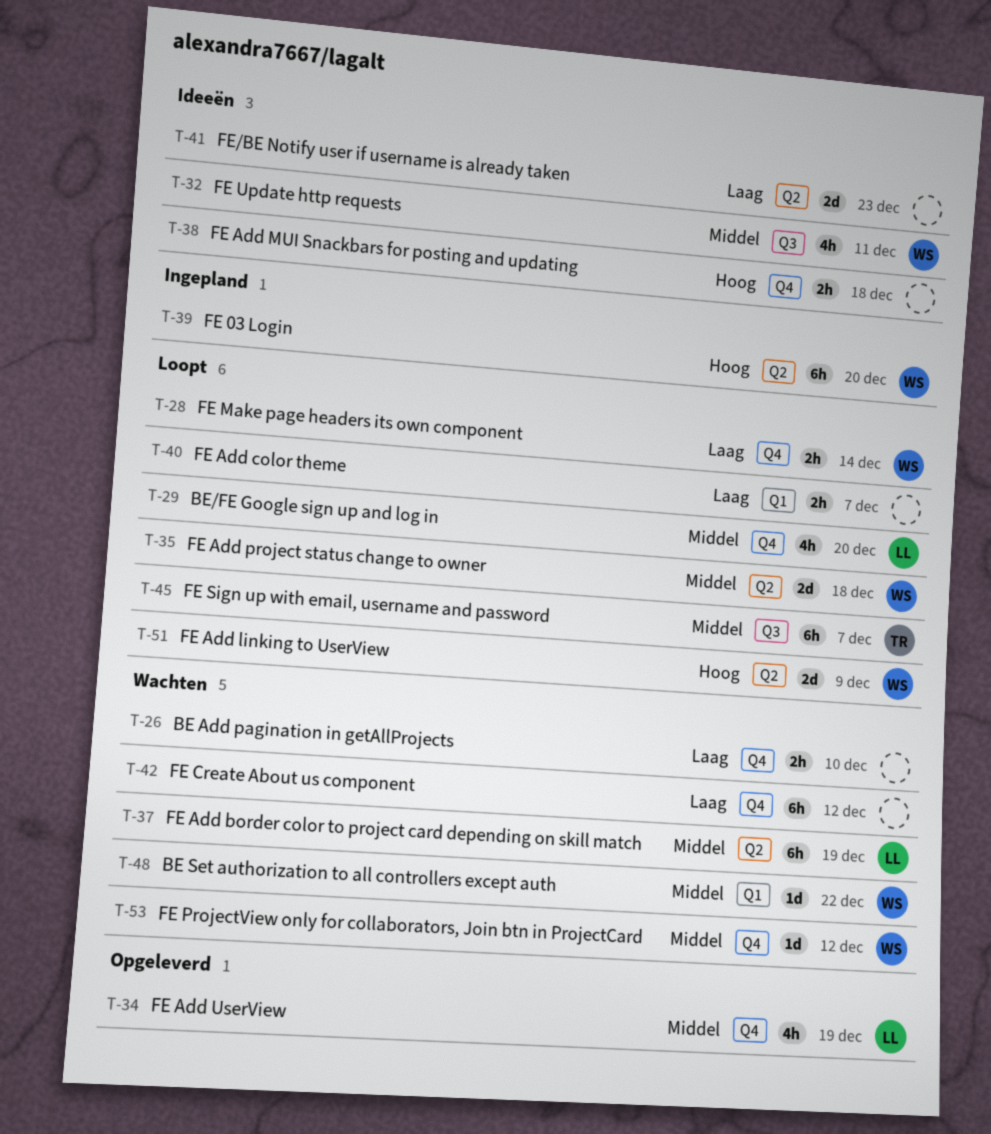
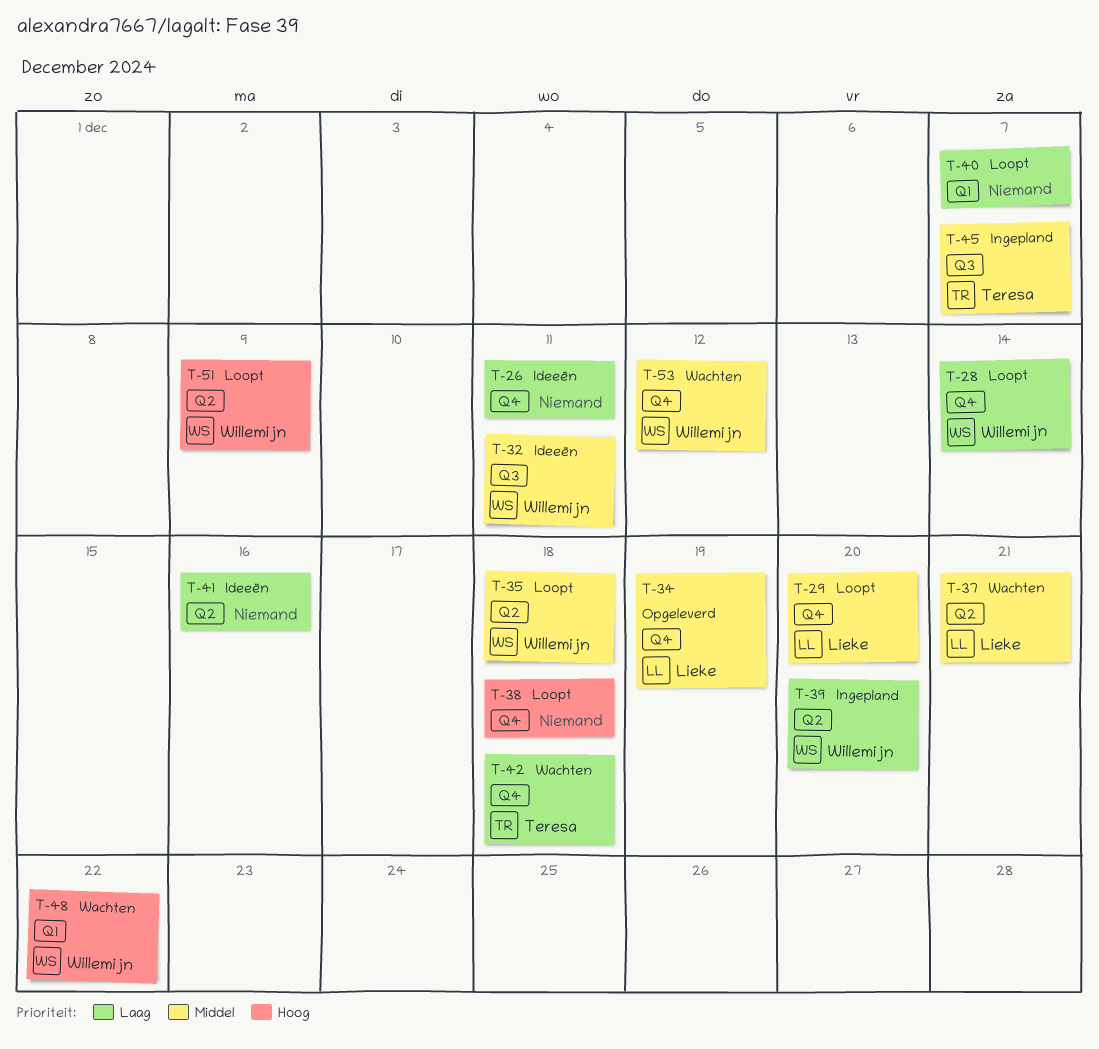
T-26, status: Wachten -> Ideeën
T-26, due: Dec 10 -> Dec 11
T-37, due: Dec 19 -> Dec 21
T-38, status: Ideeën -> Loopt
T-39, priority: Hoog -> Laag
T-41, due: Dec 23 -> Dec 16
T-42, owner: none -> Teresa
T-42, due: Dec 12 -> Dec 18
T-45, status: Loopt -> Ingepland
T-48, priority: Middel -> Hoog

